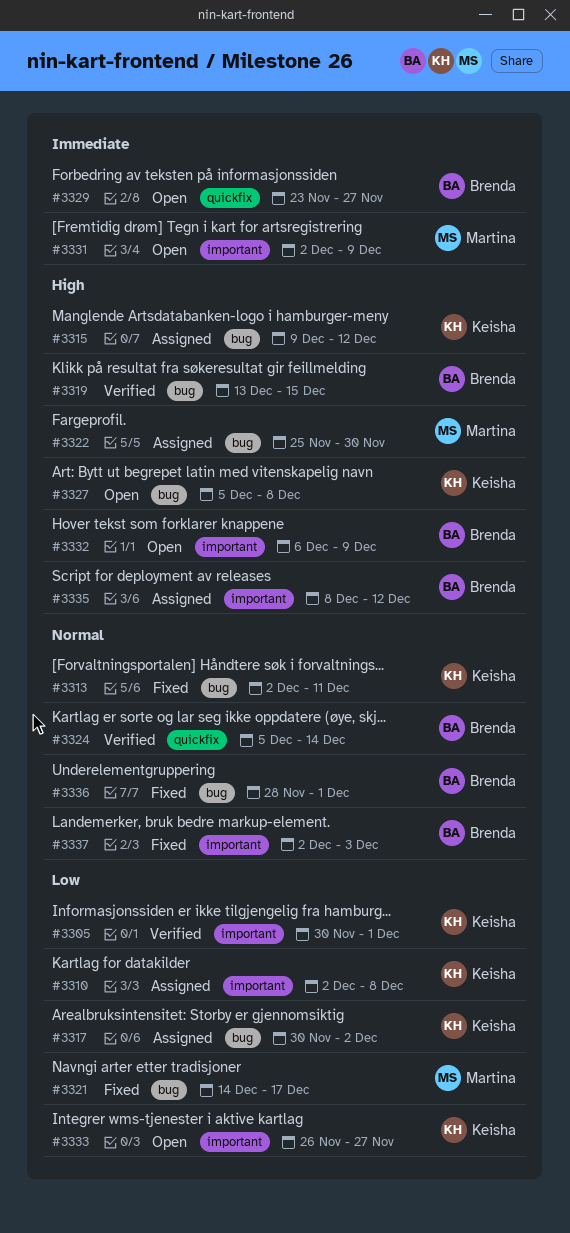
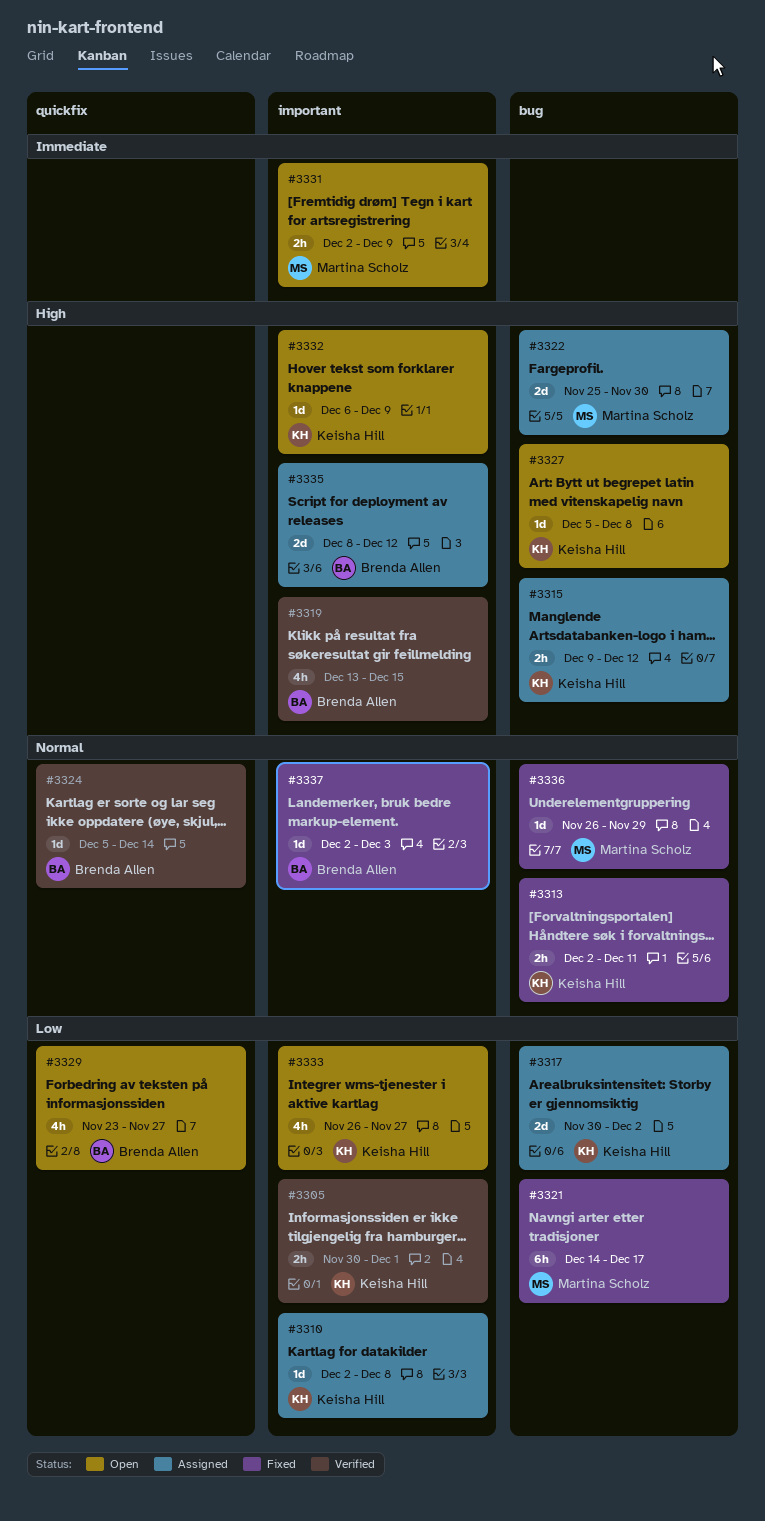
#3319, label: bug -> important
#3329, priority: Immediate -> Low
#3332, owner: Brenda Allen -> Keisha Hill
#3336, owner: Brenda Allen -> Martina Scholz
#3336, start: Nov 28 -> Nov 26
#3336, due: Dec 1 -> Nov 29

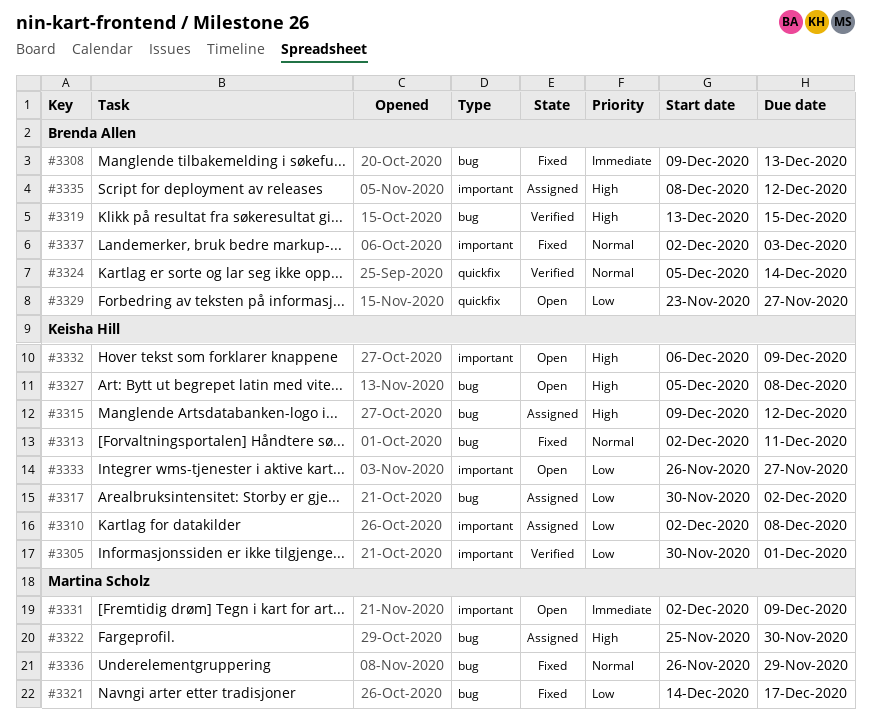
#3308: none -> present
#3319, label: important -> bug

